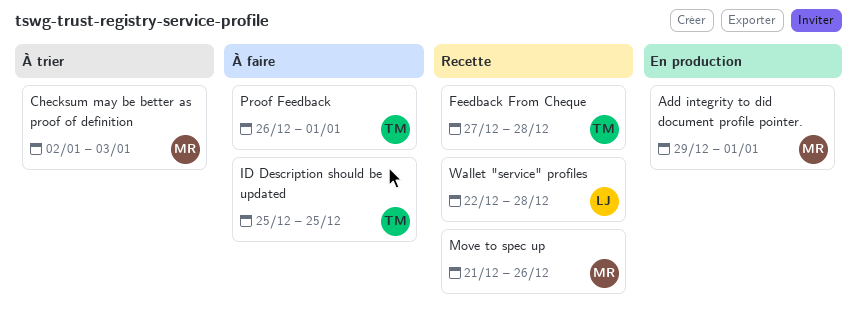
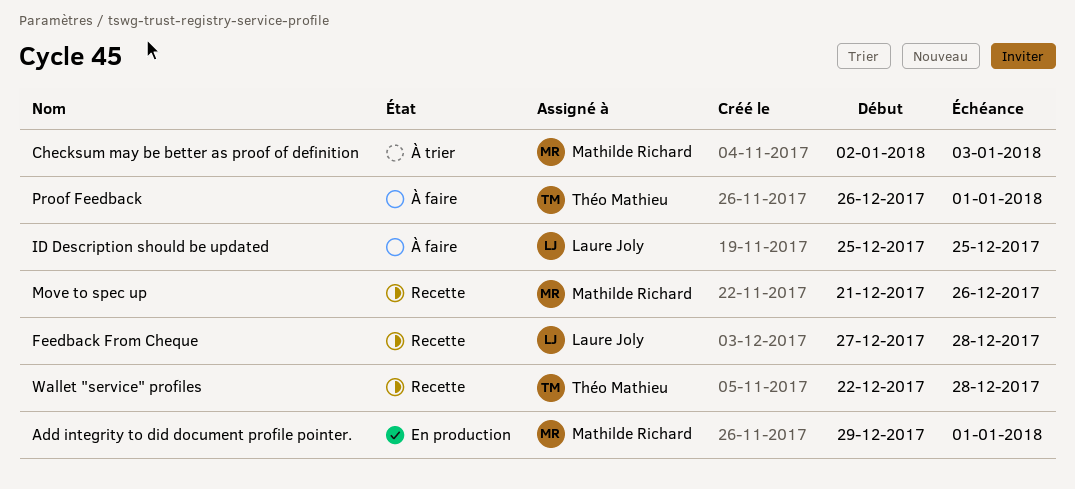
Feedback From Cheque, owner: Théo Mathieu -> Laure Joly
ID Description should be updated, owner: Théo Mathieu -> Laure Joly
Wallet "service" profiles, owner: Laure Joly -> Théo Mathieu

